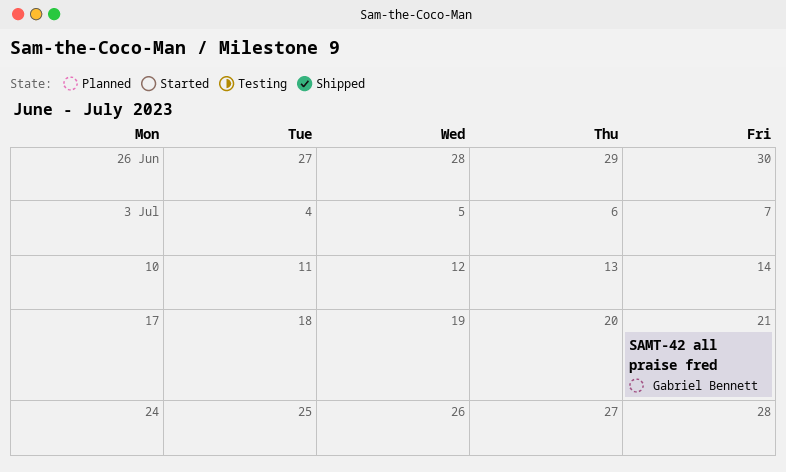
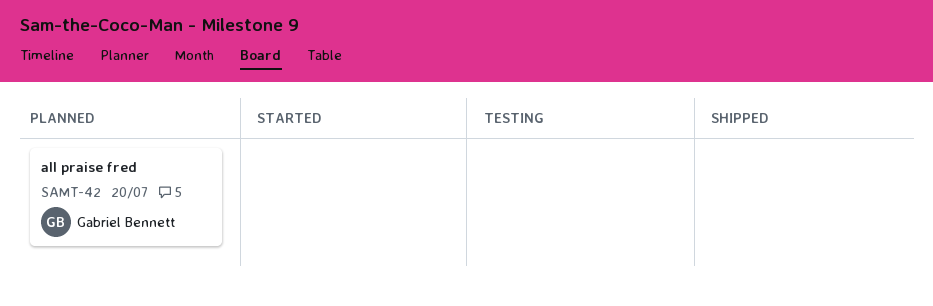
SAMT-42, due: Jul 21 -> Jul 20

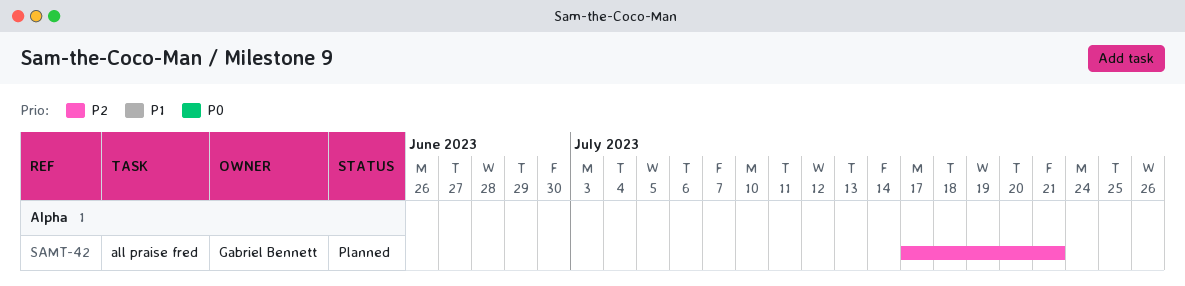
SAMT-42, due: Jul 20 -> Jul 21

